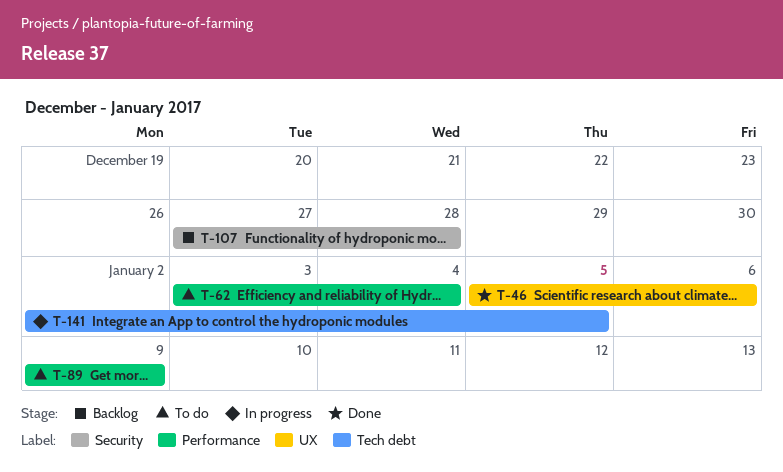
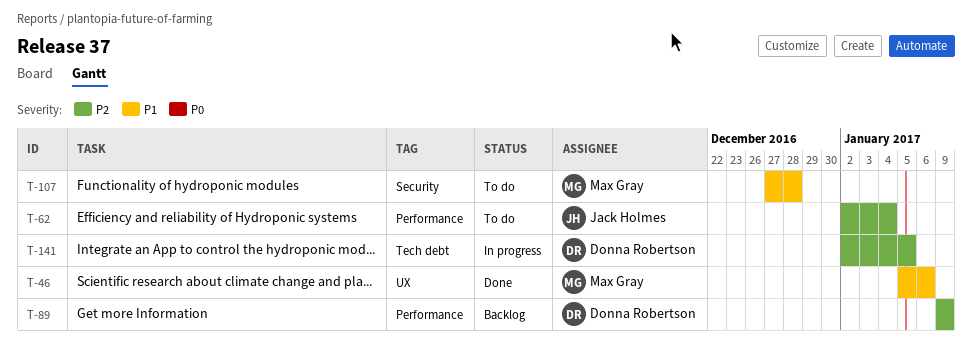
T-62, start: Jan 3 -> Jan 2
T-89, status: To do -> Backlog
T-107, status: Backlog -> To do

